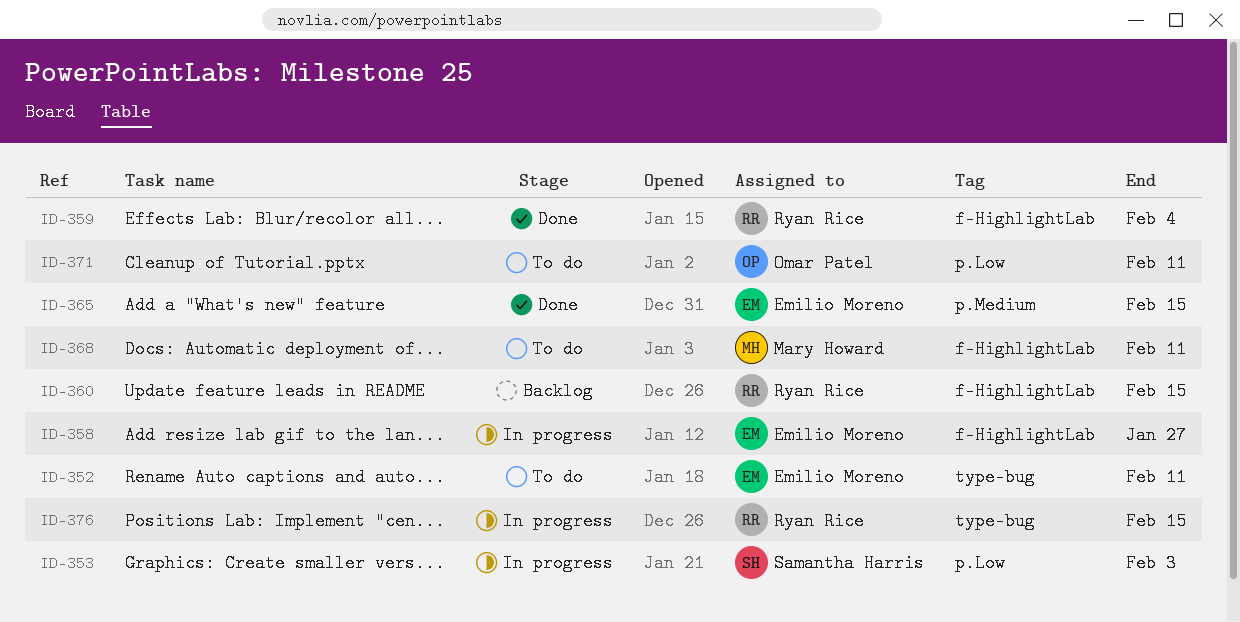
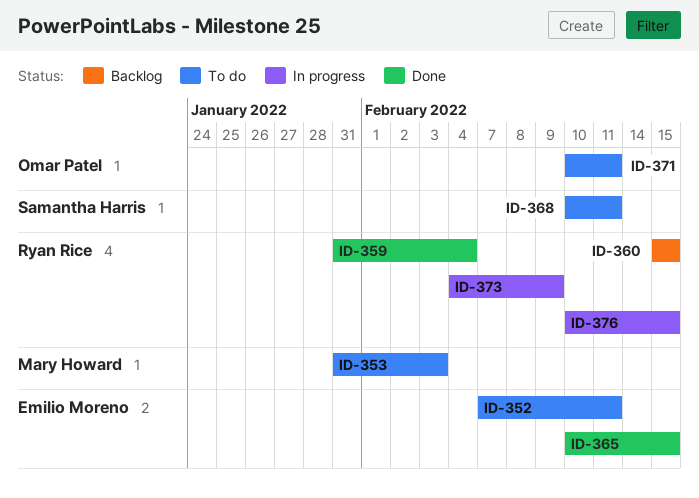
ID-353, status: In progress -> To do
ID-353, owner: Samantha Harris -> Mary Howard
ID-358: present -> none
ID-368, owner: Mary Howard -> Samantha Harris
ID-373: none -> present

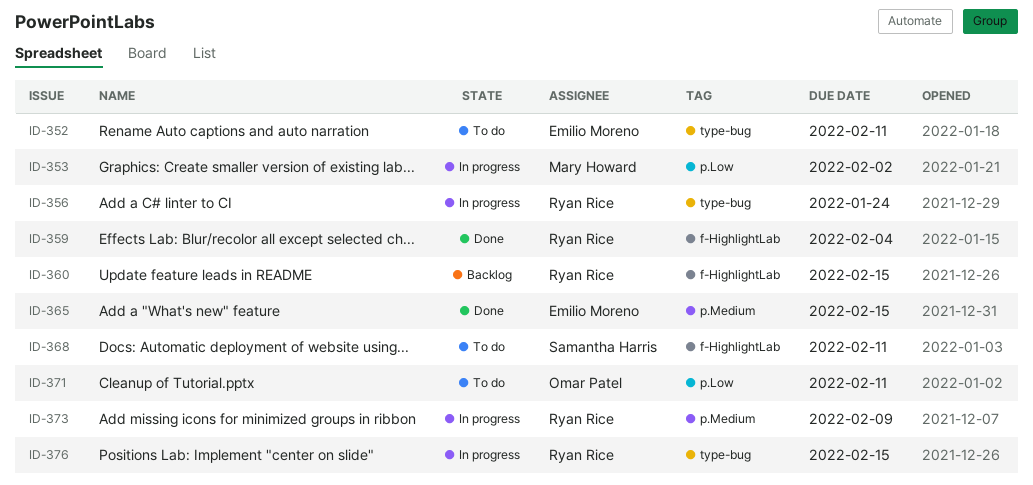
ID-353, status: To do -> In progress
ID-353, due: Feb 3 -> Feb 2
ID-356: none -> present

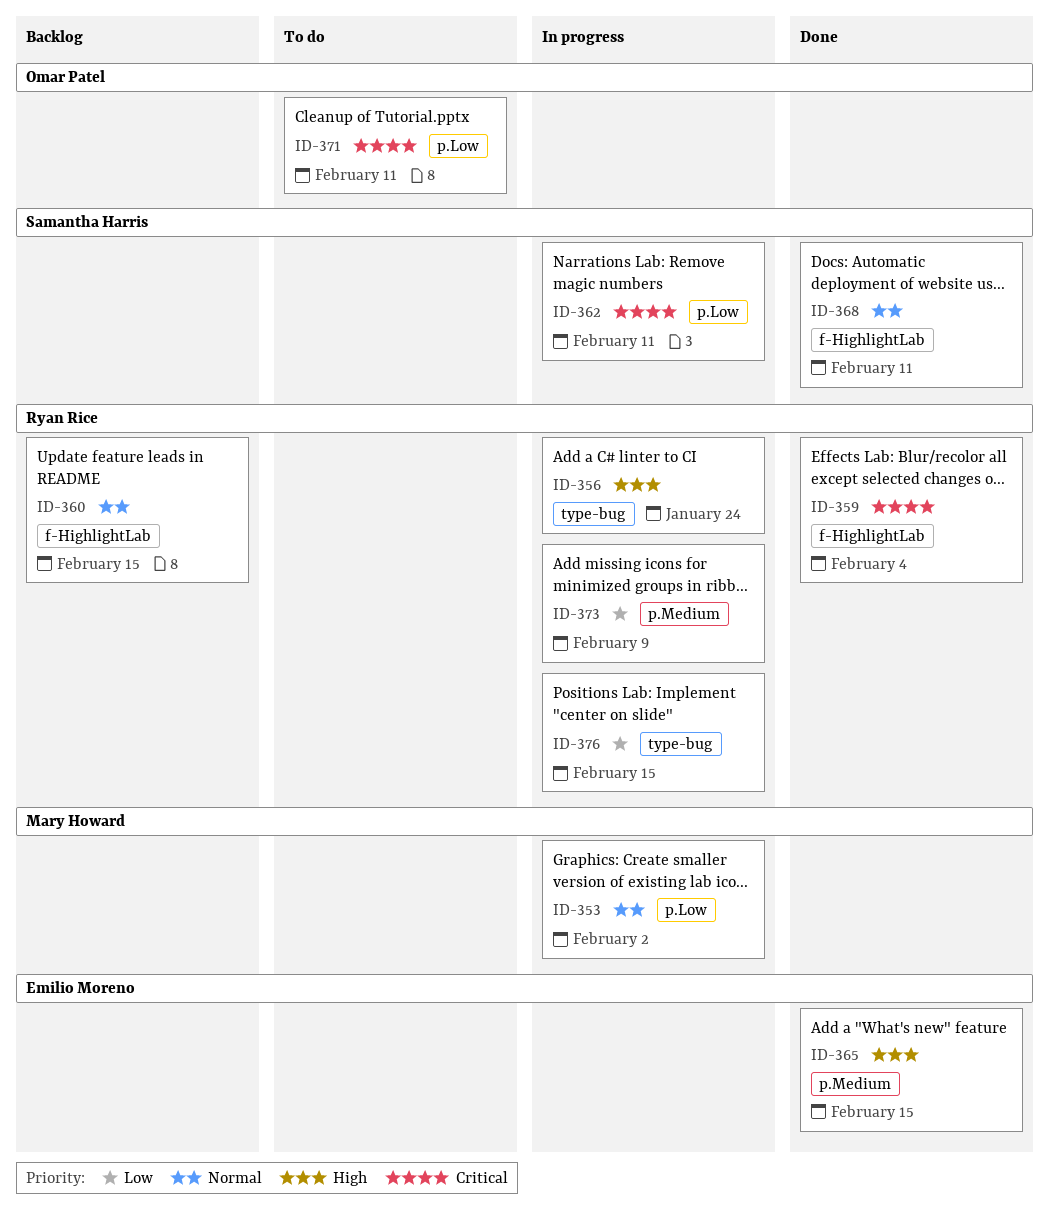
ID-352: present -> none
ID-362: none -> present
ID-368, status: To do -> Done

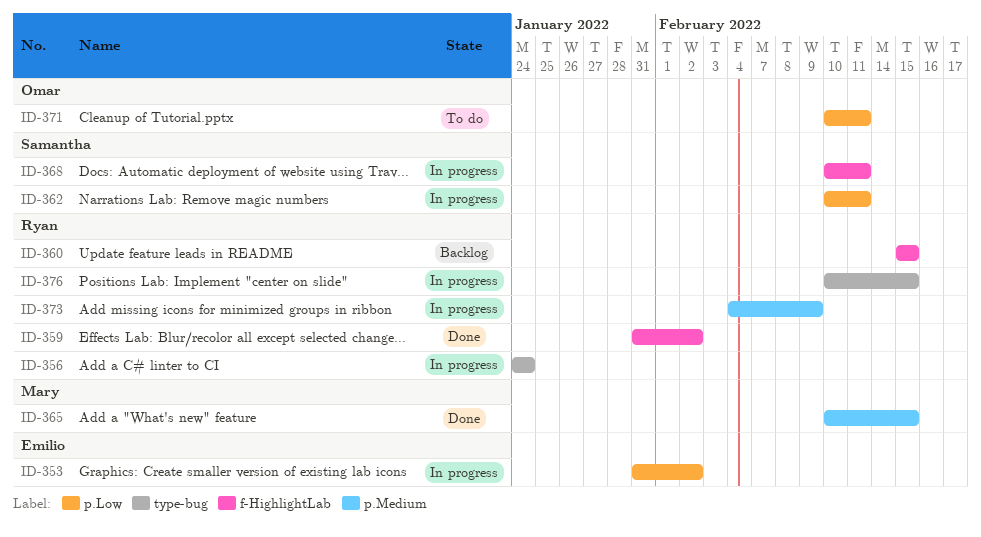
ID-353, owner: Mary Howard -> Emilio Moreno
ID-359, due: Feb 4 -> Feb 2
ID-365, owner: Emilio Moreno -> Mary Howard
ID-368, status: Done -> In progress

